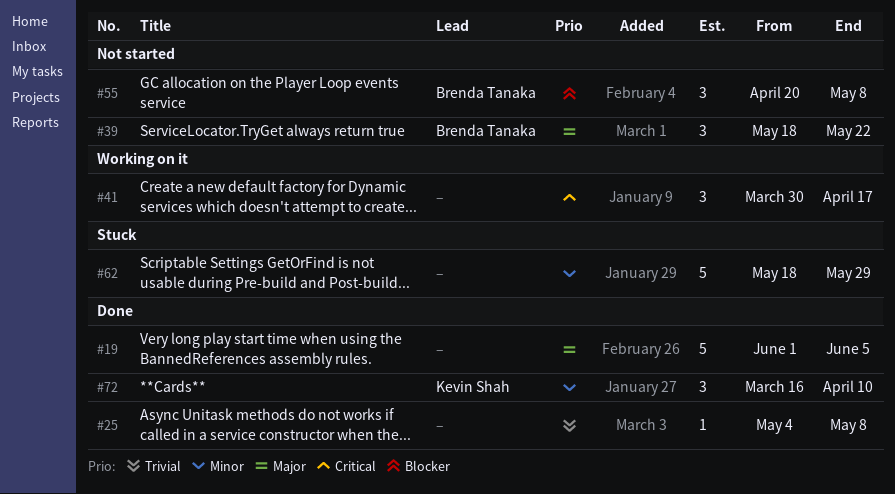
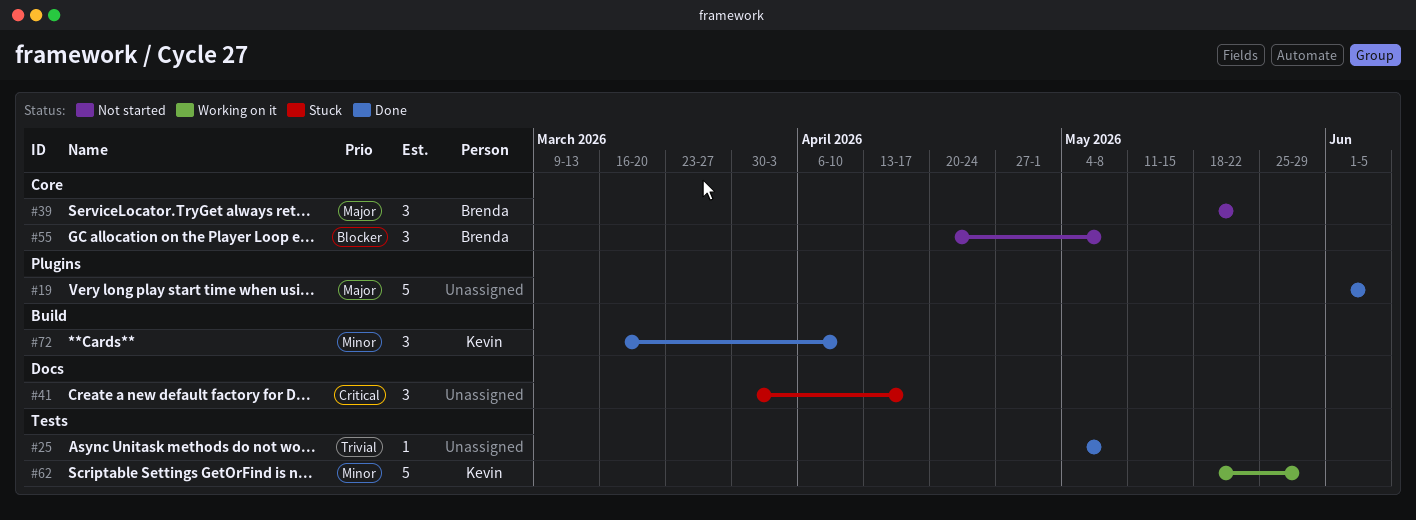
#41, status: Working on it -> Stuck
#62, status: Stuck -> Working on it
#62, owner: none -> Kevin Shah

